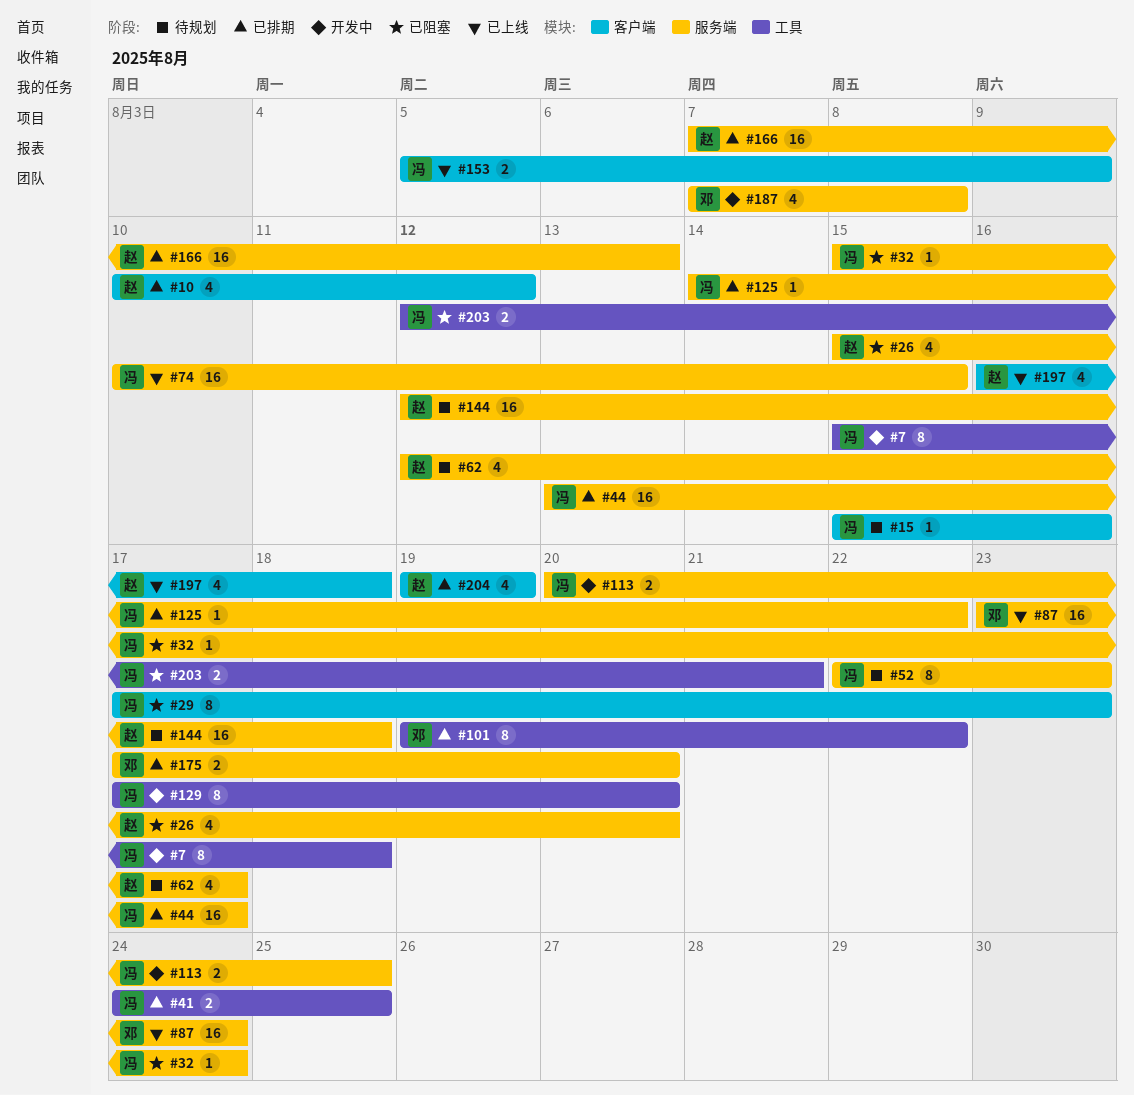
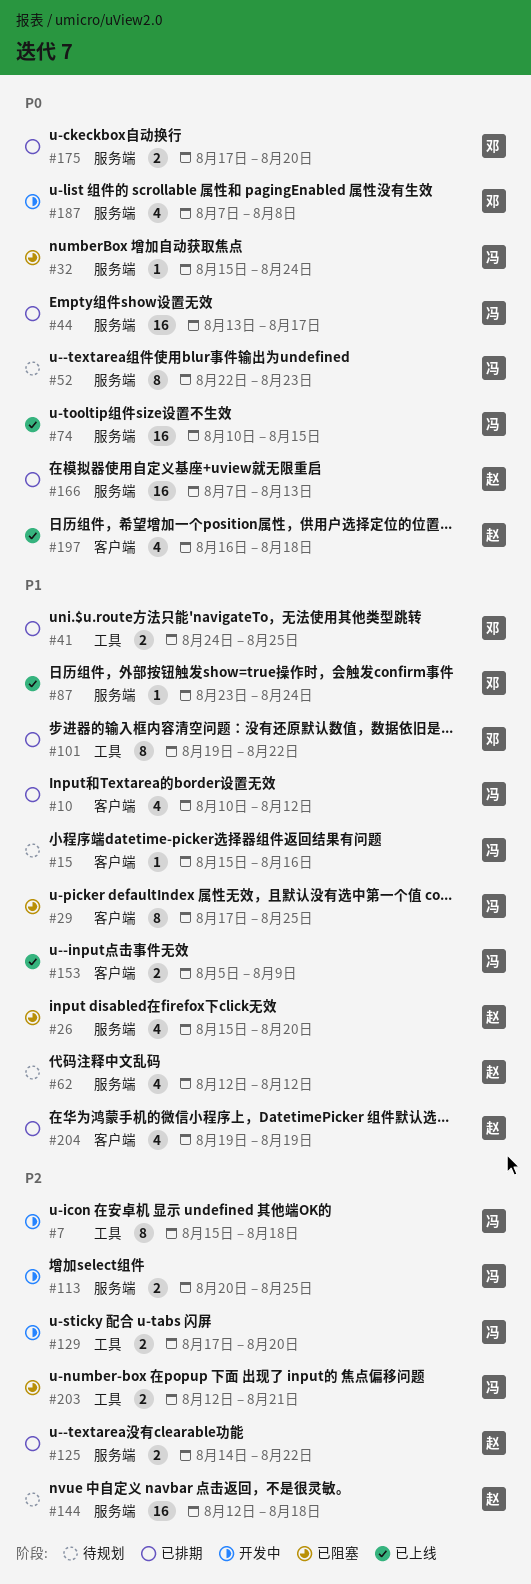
#10, owner: 赵 -> 冯
#29, due: Aug 23 -> Aug 25
#41, owner: 冯 -> 邓
#62, due: Aug 17 -> Aug 12
#87, estimate: 16 -> 1
#125, owner: 冯 -> 赵
#125, estimate: 1 -> 2
#129, estimate: 8 -> 2

